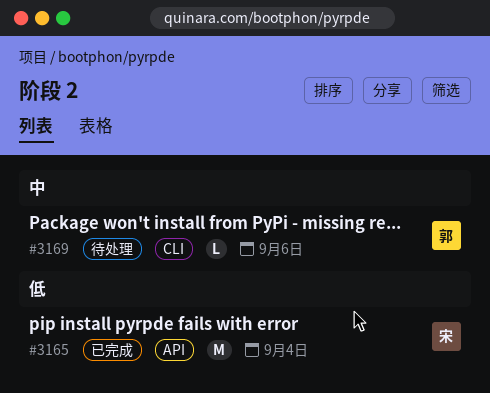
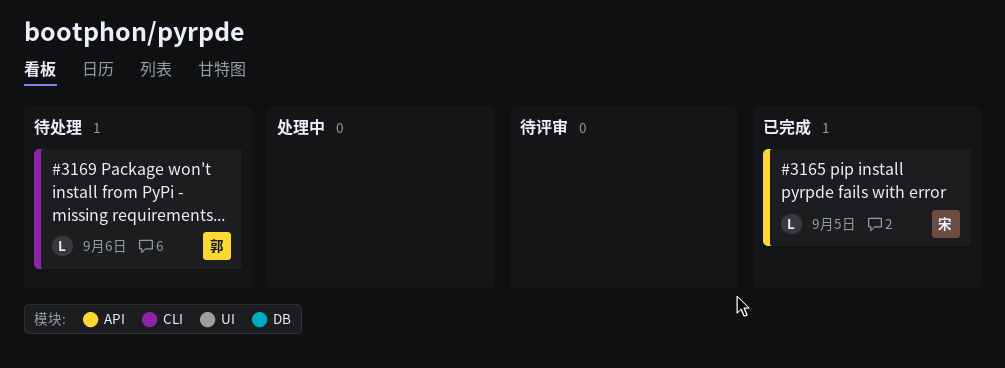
#3165, estimate: M -> L
#3165, due: Sep 4 -> Sep 5

